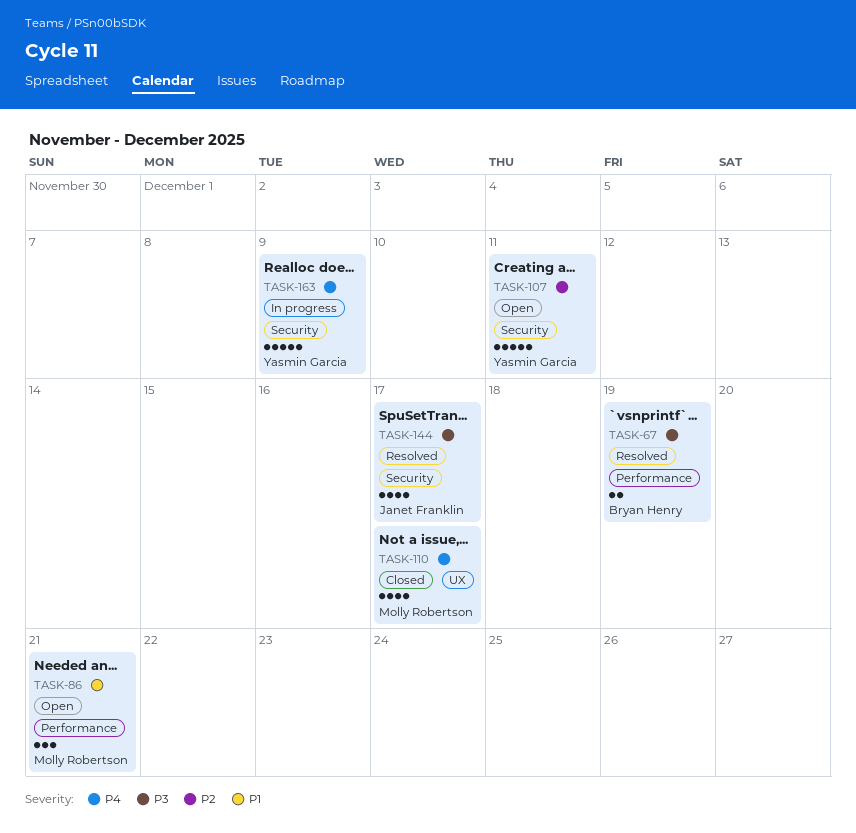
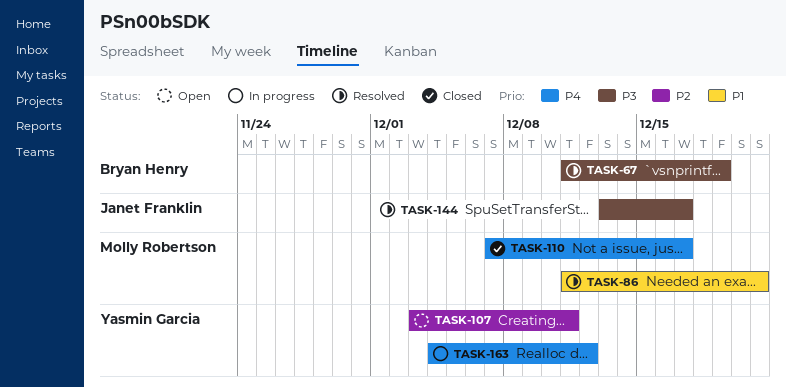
TASK-86, status: Open -> Resolved
TASK-163, due: Dec 9 -> Dec 12

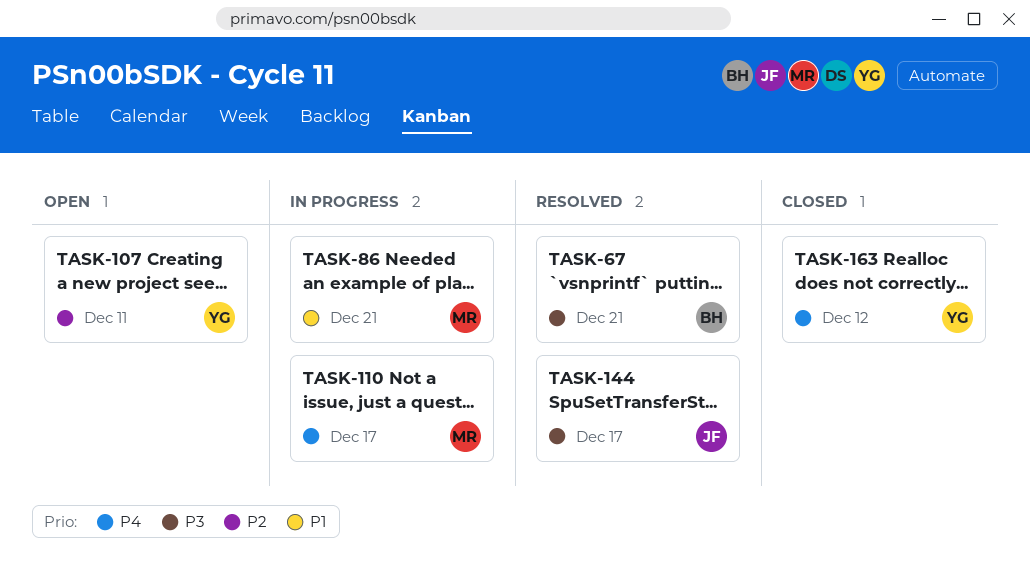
TASK-67, due: Dec 19 -> Dec 21
TASK-86, status: Resolved -> In progress
TASK-110, status: Closed -> In progress
TASK-163, status: In progress -> Closed

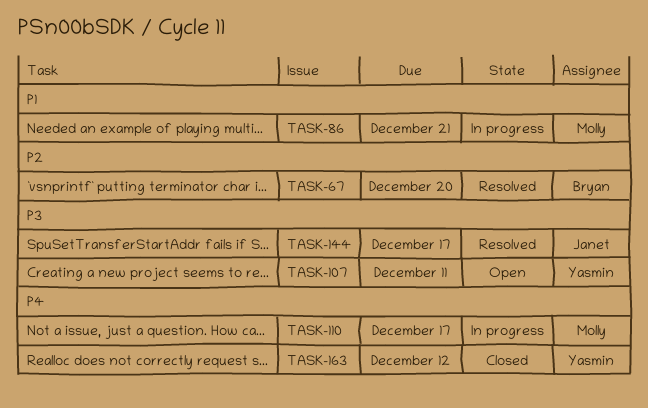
TASK-67, priority: P3 -> P2
TASK-67, due: Dec 21 -> Dec 20
TASK-107, priority: P2 -> P3

